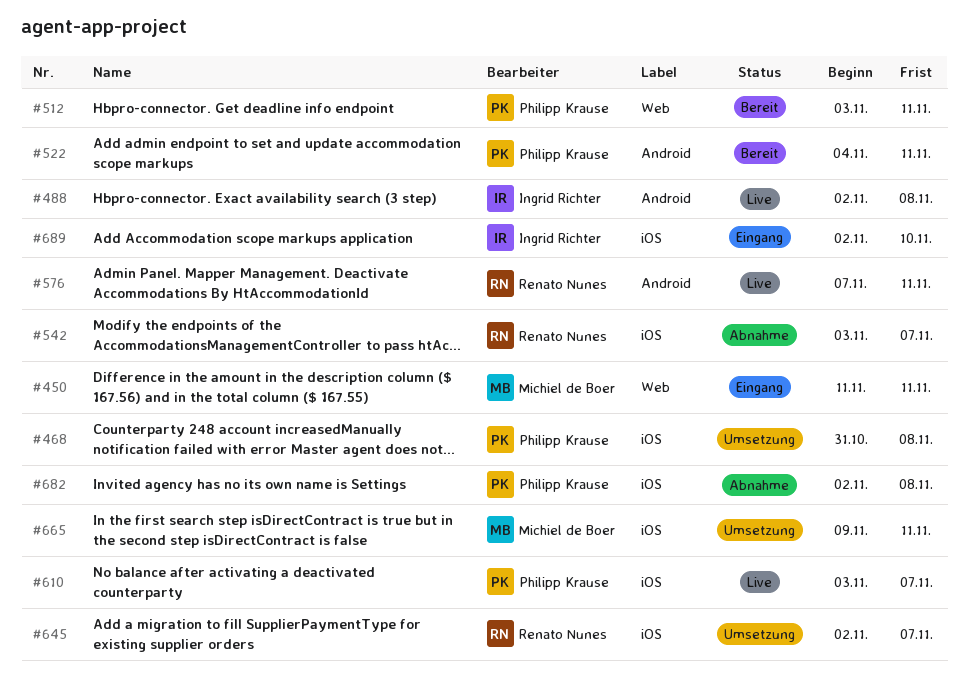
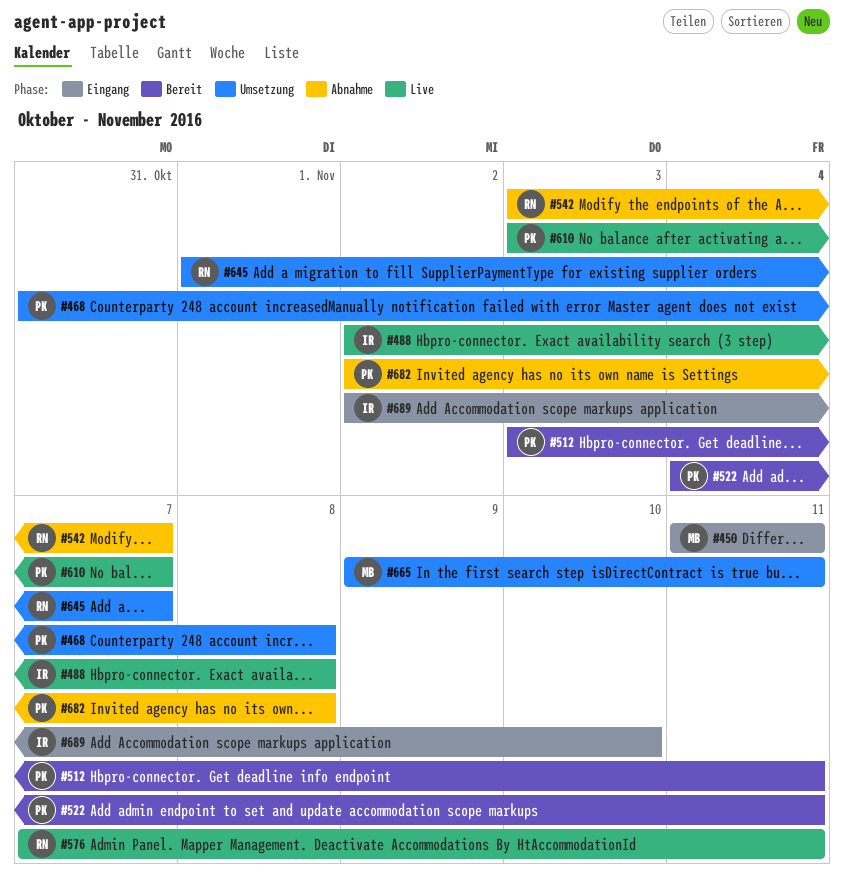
#645, start: Nov 2 -> Nov 1

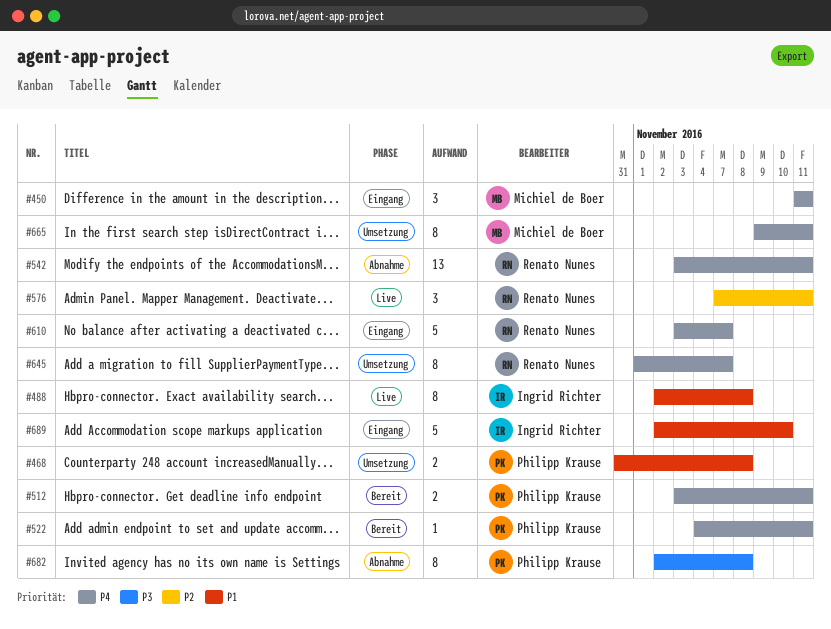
#542, due: Nov 7 -> Nov 11
#610, status: Live -> Eingang
#610, owner: Philipp Krause -> Renato Nunes

